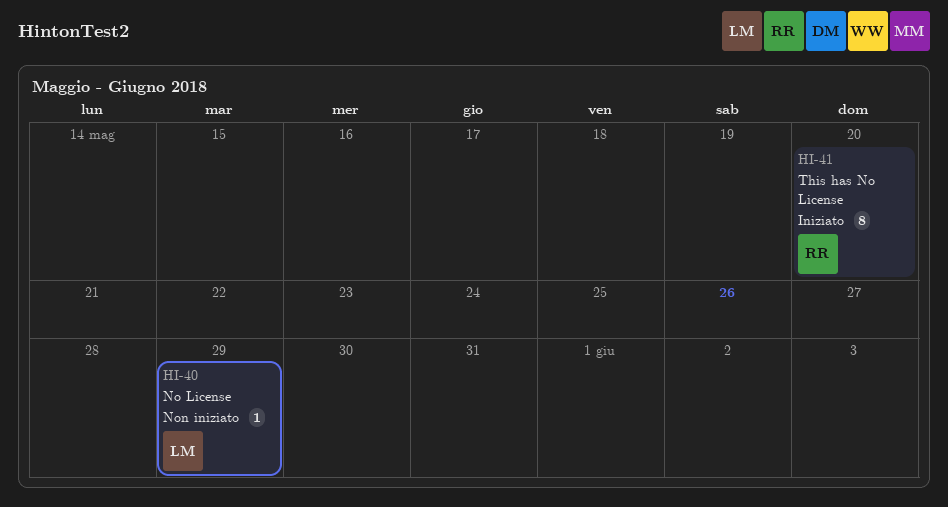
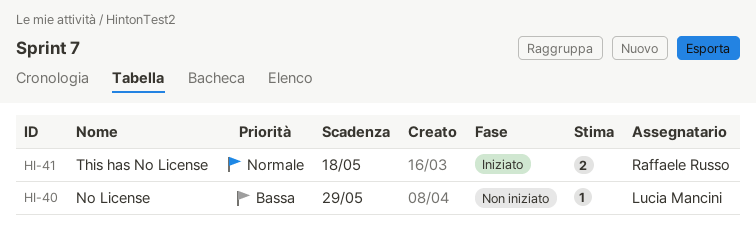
HI-41, estimate: 8 -> 2
HI-41, due: May 20 -> May 18

